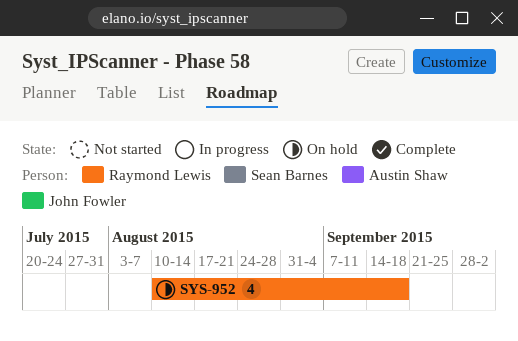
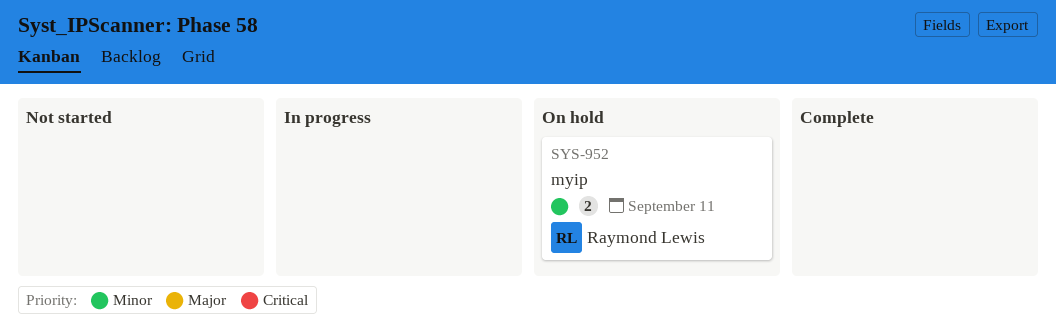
SYS-952, estimate: 4 -> 2
SYS-952, due: Sep 18 -> Sep 11

